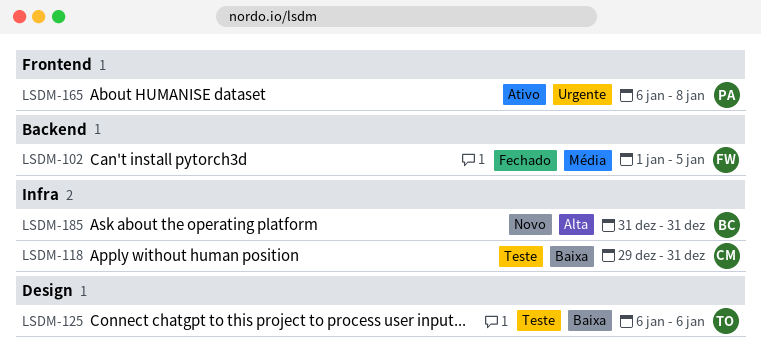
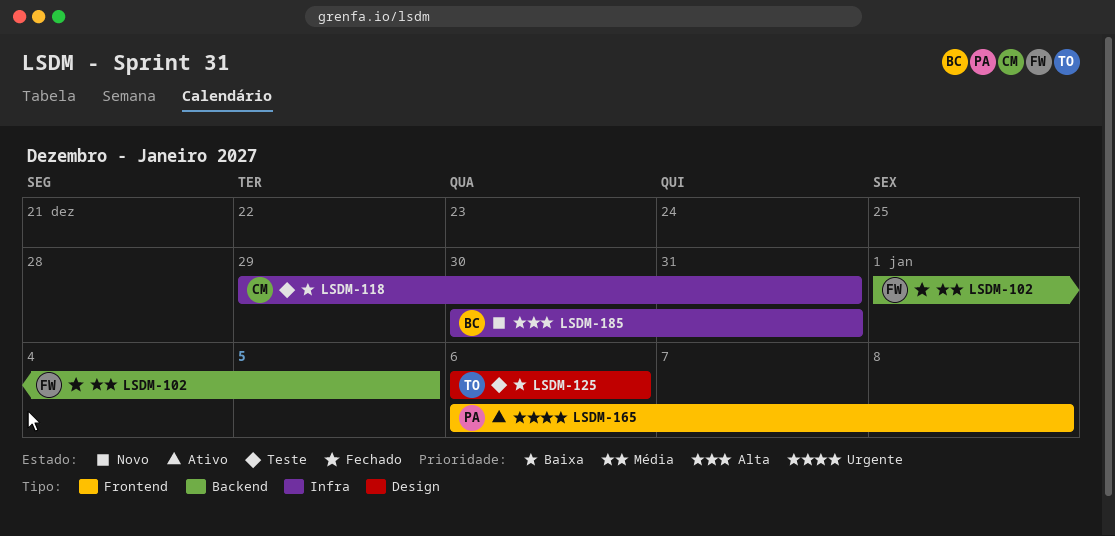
LSDM-185, start: Dec 31 -> Dec 30

